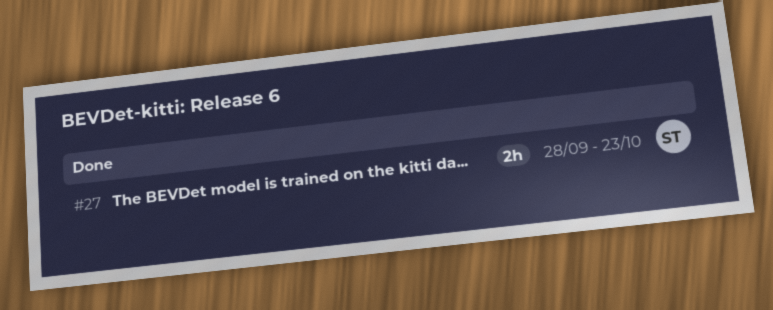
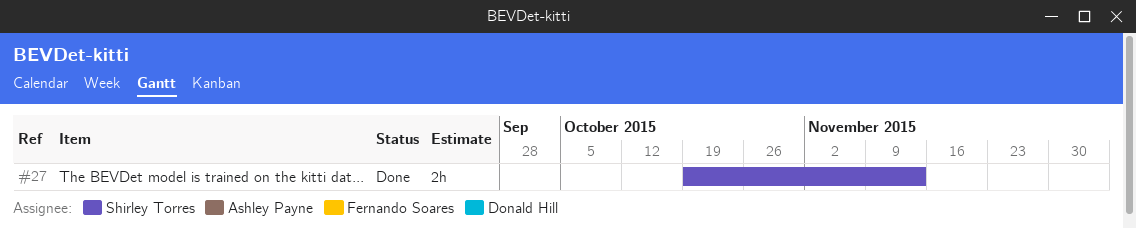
#27, start: Sep 28 -> Oct 19
#27, due: Oct 23 -> Nov 13

